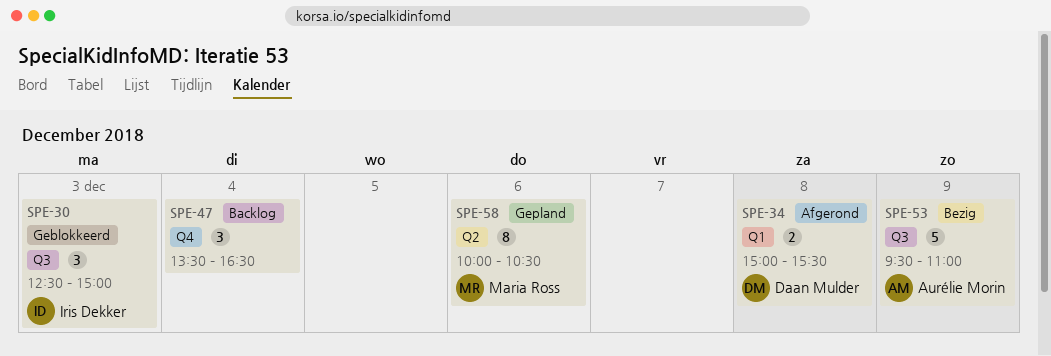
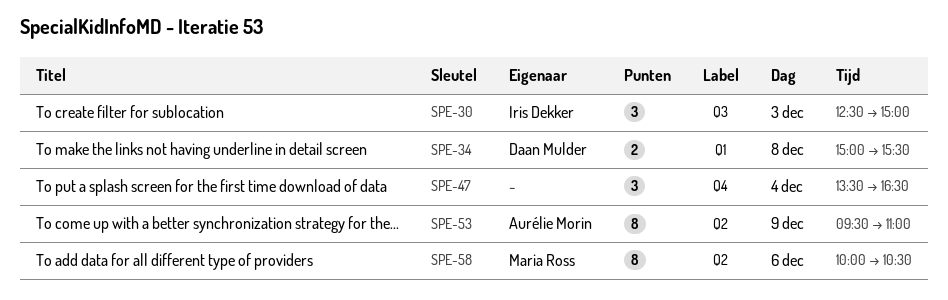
SPE-53, label: Q3 -> Q2
SPE-53, estimate: 5 -> 8

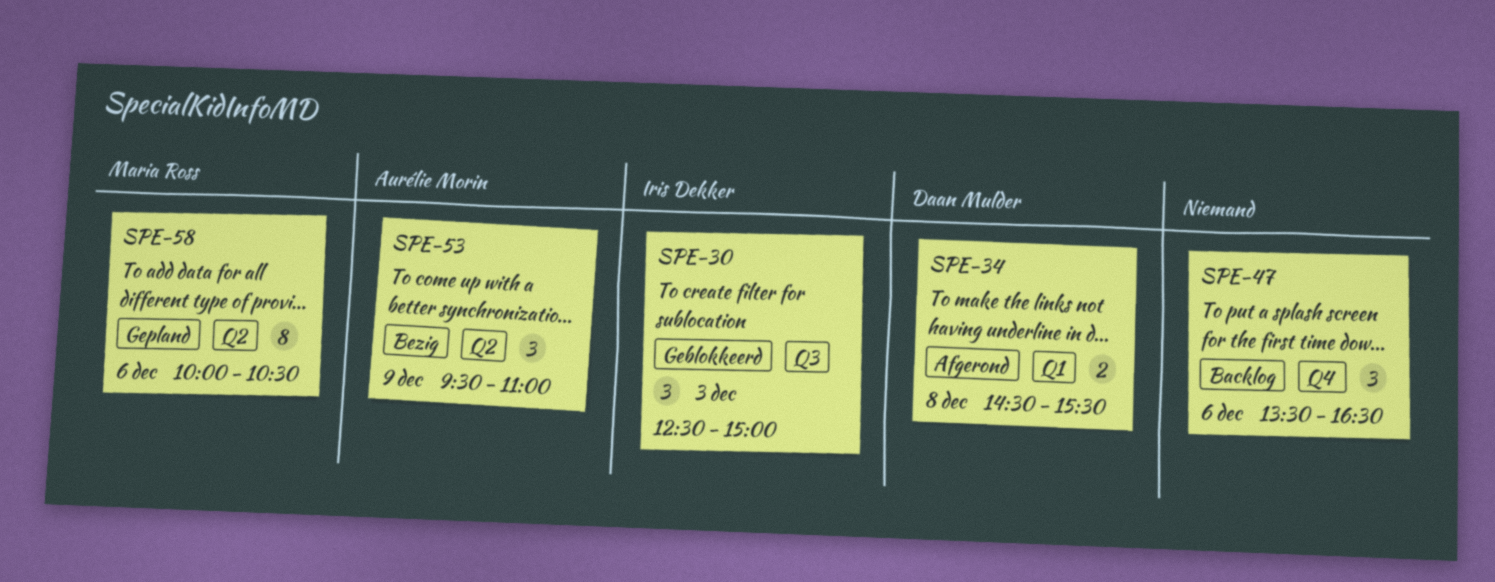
SPE-34, begins: 15:00 -> 14:30
SPE-47, day: Dec 4 -> Dec 6
SPE-53, estimate: 8 -> 3

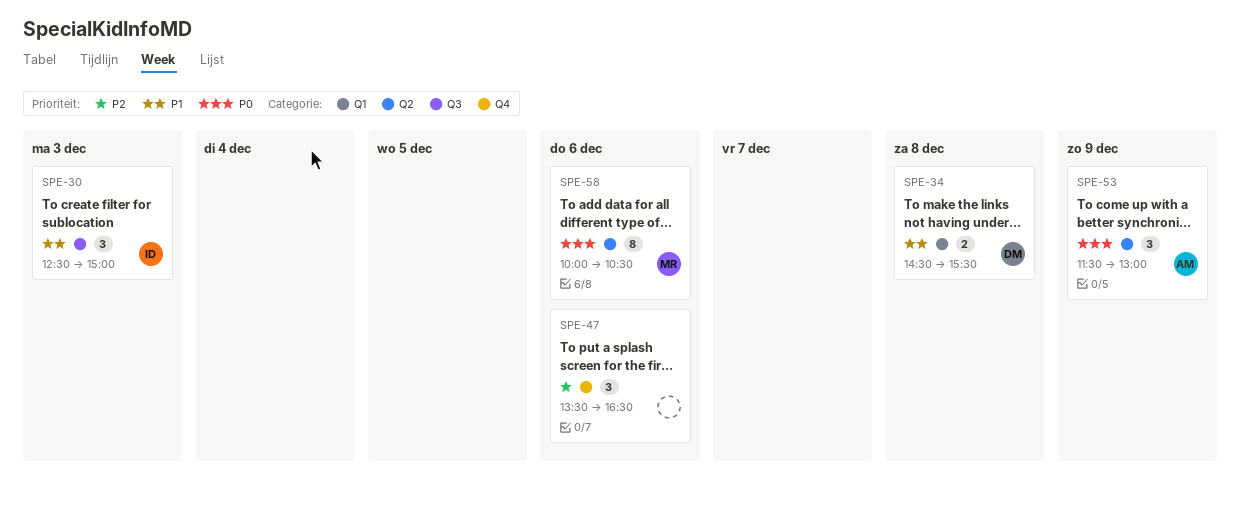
SPE-53, begins: 09:30 -> 11:30
SPE-53, ends: 11:00 -> 13:00

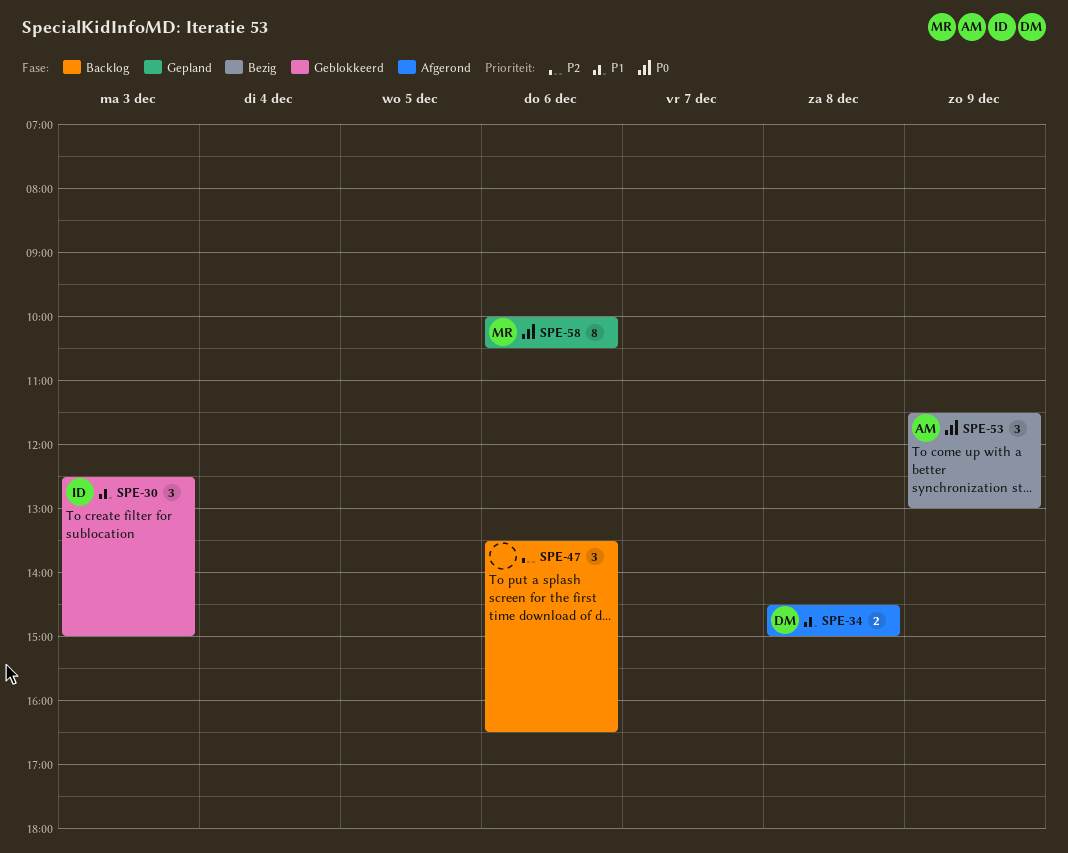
SPE-34, ends: 15:30 -> 15:00

